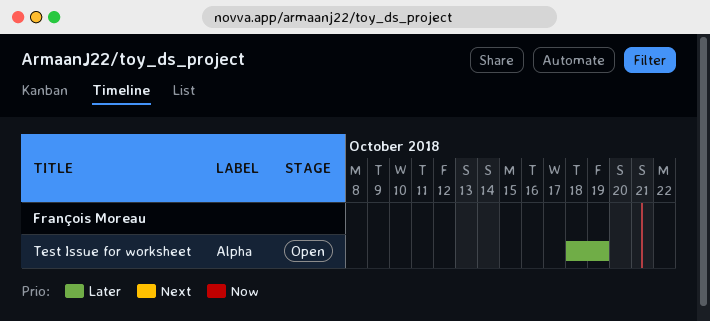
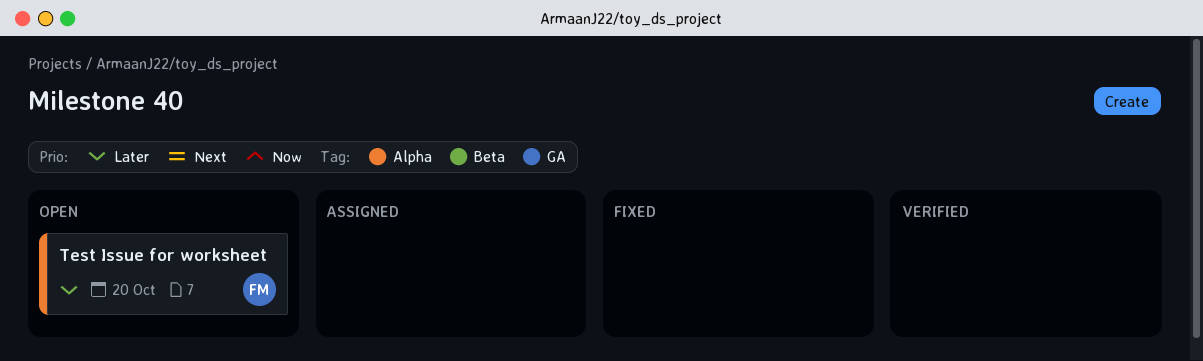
Test Issue for worksheet, due: Oct 19 -> Oct 20

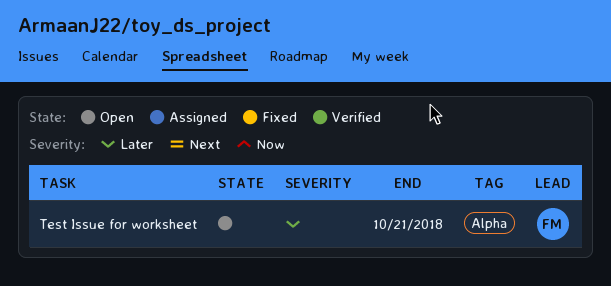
Test Issue for worksheet, due: Oct 20 -> Oct 21

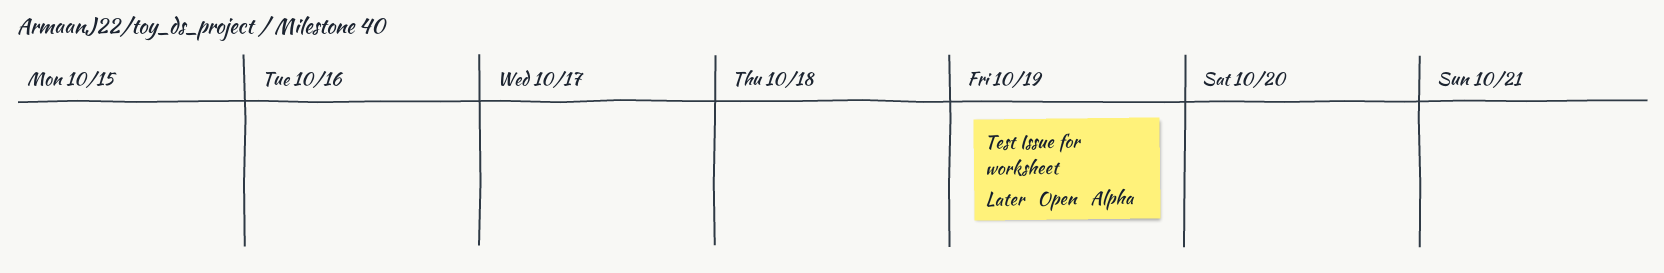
Test Issue for worksheet, due: Oct 21 -> Oct 19

